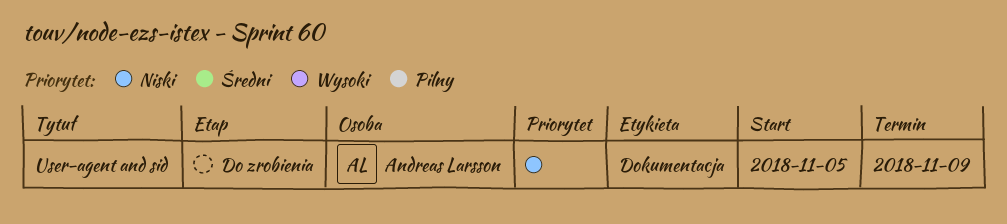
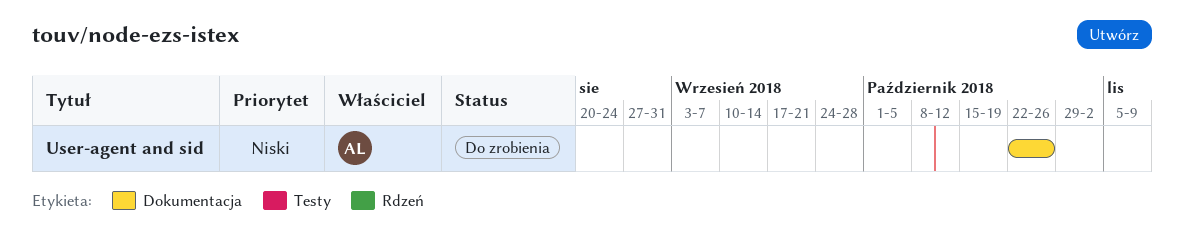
User-agent and sid, start: Nov 5 -> Oct 22
User-agent and sid, due: Nov 9 -> Oct 26

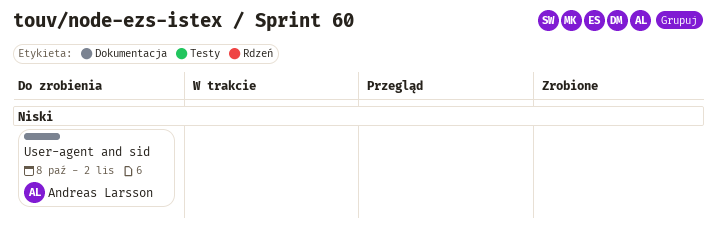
User-agent and sid, start: Oct 22 -> Oct 8
User-agent and sid, due: Oct 26 -> Nov 2

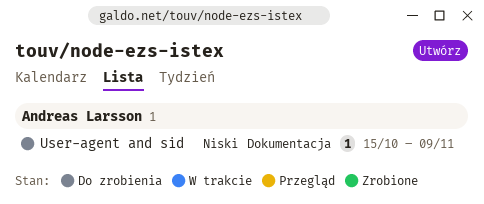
User-agent and sid, start: Oct 8 -> Oct 15
User-agent and sid, due: Nov 2 -> Nov 9

